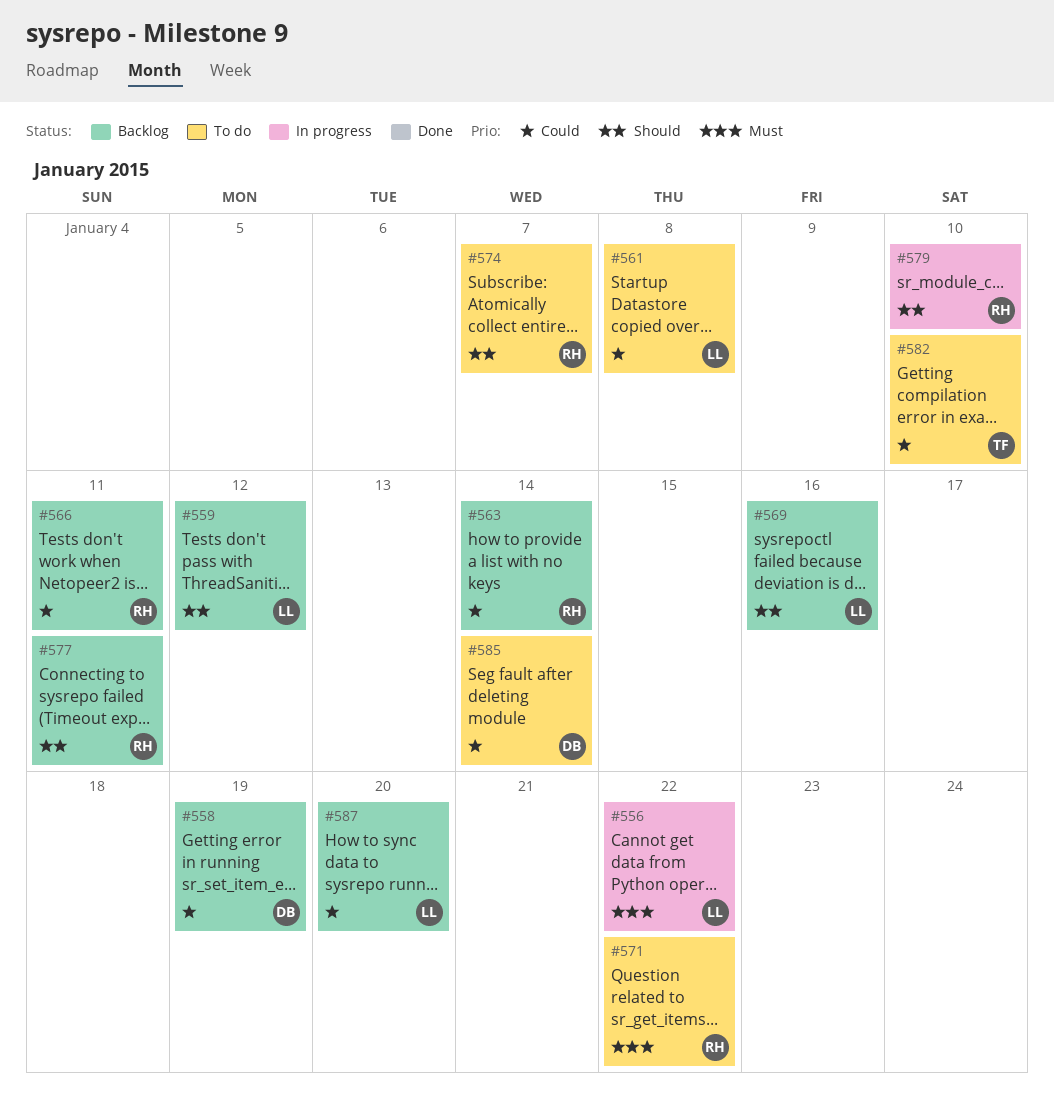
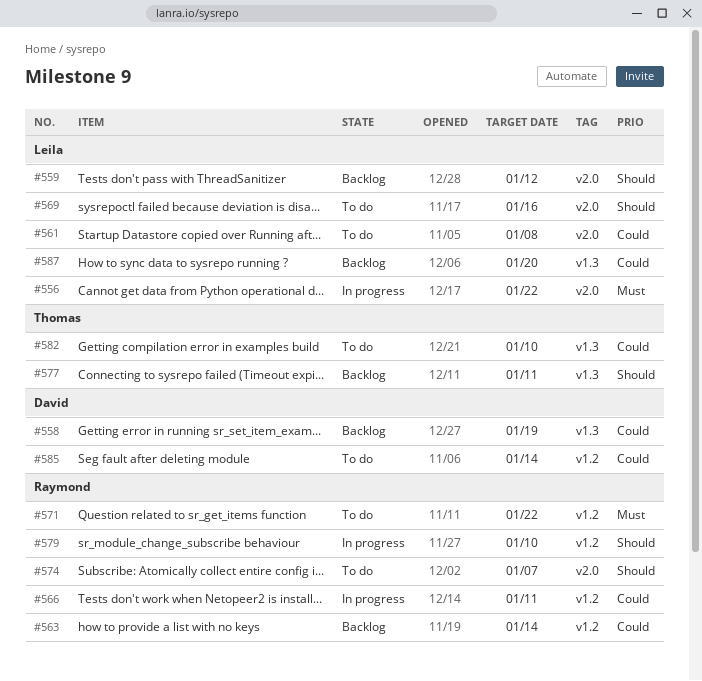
#566, status: Backlog -> In progress
#569, status: Backlog -> To do
#577, owner: Raymond -> Thomas

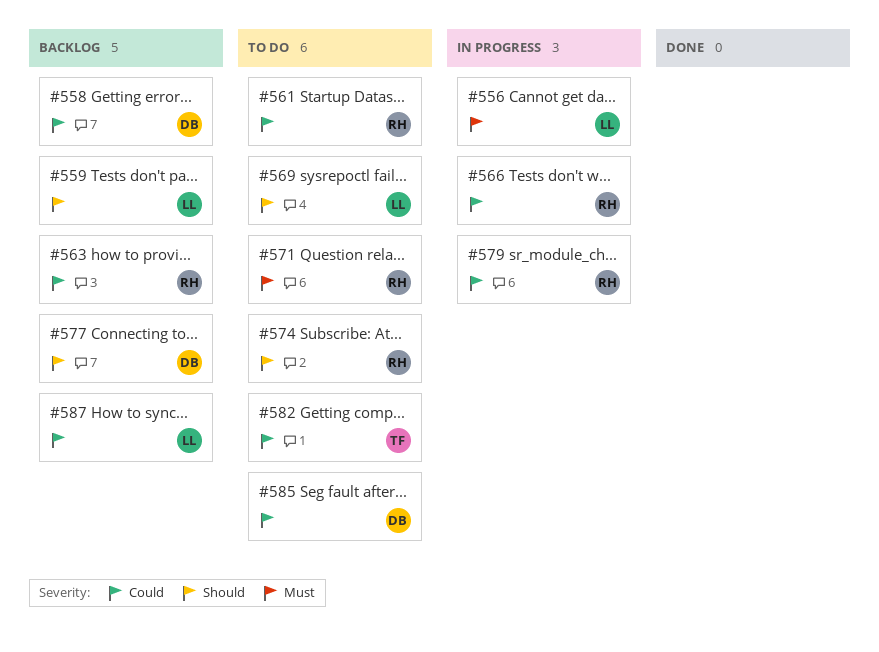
#561, owner: Leila -> Raymond
#577, owner: Thomas -> David
#579, priority: Should -> Could

